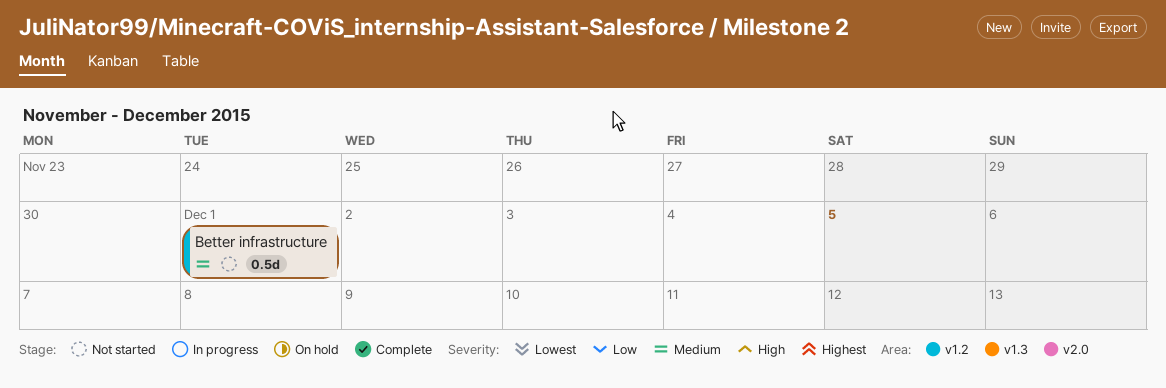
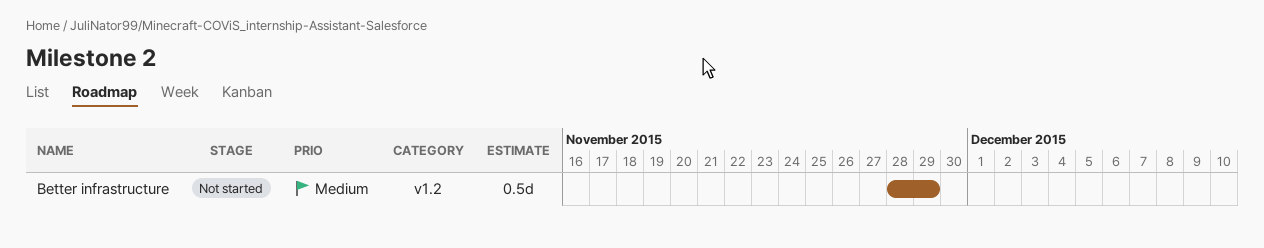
Better infrastructure, due: Dec 1 -> Nov 29

